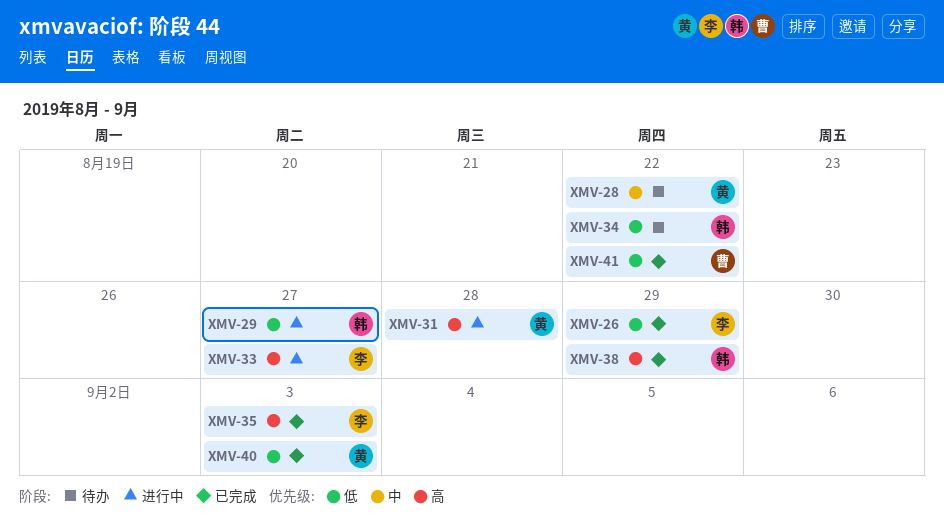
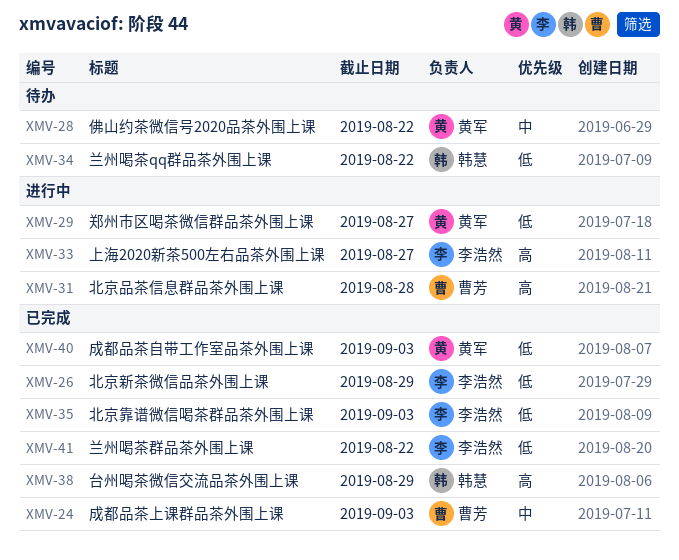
XMV-24: none -> present
XMV-29, owner: 韩慧 -> 黄军
XMV-31, owner: 黄军 -> 曹芳
XMV-35, priority: 高 -> 低
XMV-41, owner: 曹芳 -> 李浩然

